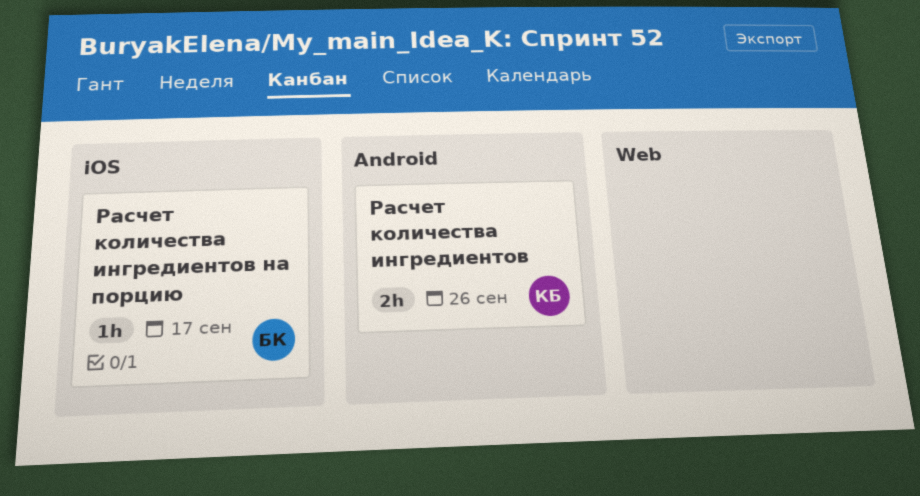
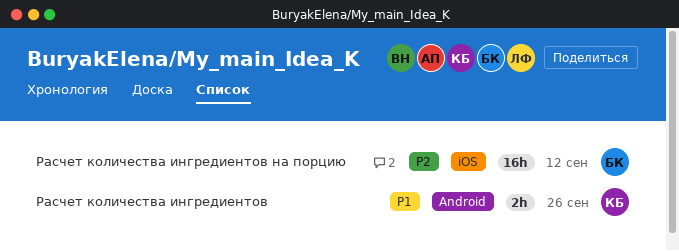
Расчет количества ингредиентов на порцию, estimate: 1h -> 16h
Расчет количества ингредиентов на порцию, due: Sep 17 -> Sep 12

